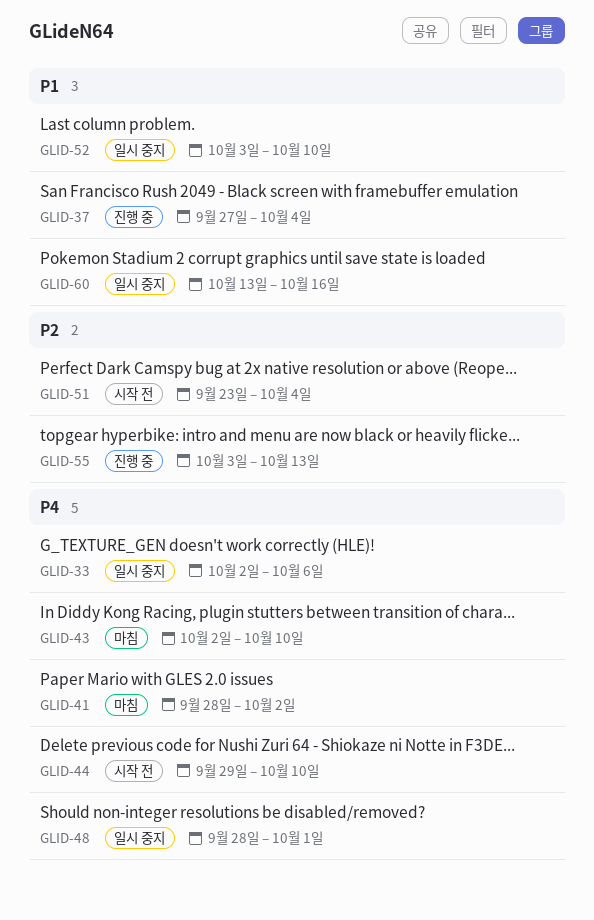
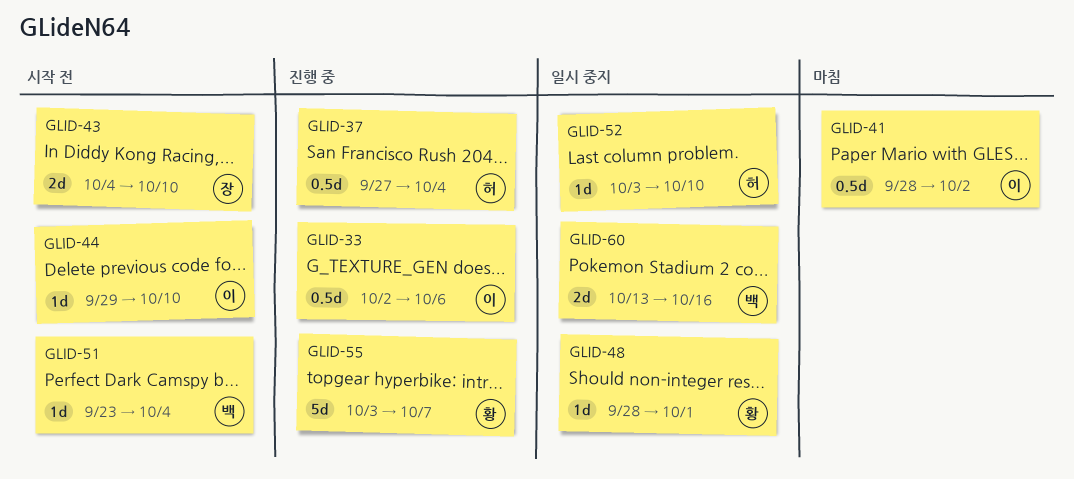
GLID-33, status: 일시 중지 -> 진행 중
GLID-43, status: 마침 -> 시작 전
GLID-43, start: Oct 2 -> Oct 4
GLID-55, due: Oct 13 -> Oct 7

